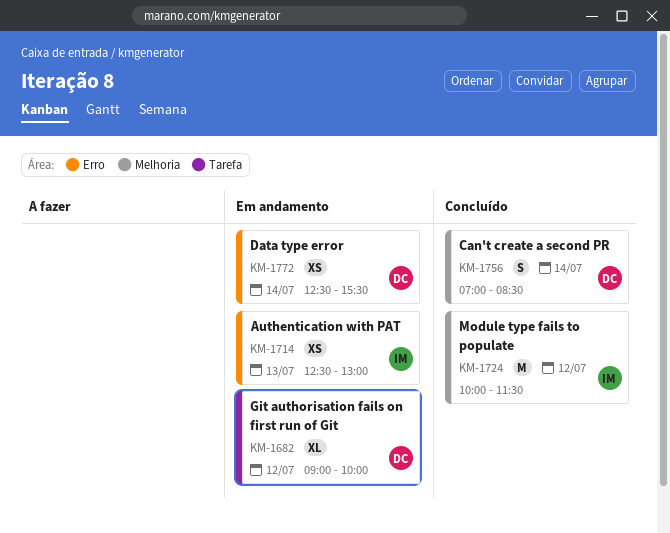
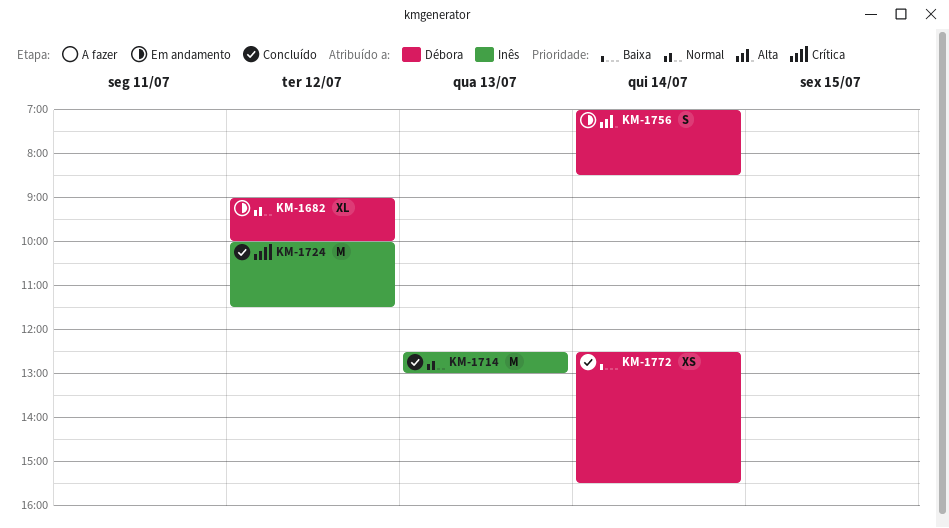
KM-1714, status: Em andamento -> Concluído
KM-1714, estimate: XS -> M
KM-1756, status: Concluído -> Em andamento
KM-1772, status: Em andamento -> Concluído

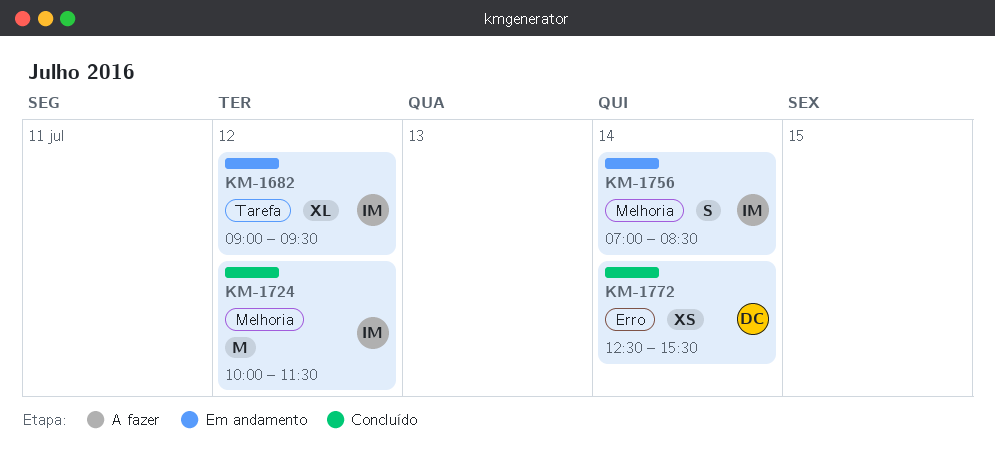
KM-1682, owner: Débora -> Inês
KM-1682, ends: 10:00 -> 09:30
KM-1714: present -> none
KM-1756, owner: Débora -> Inês

